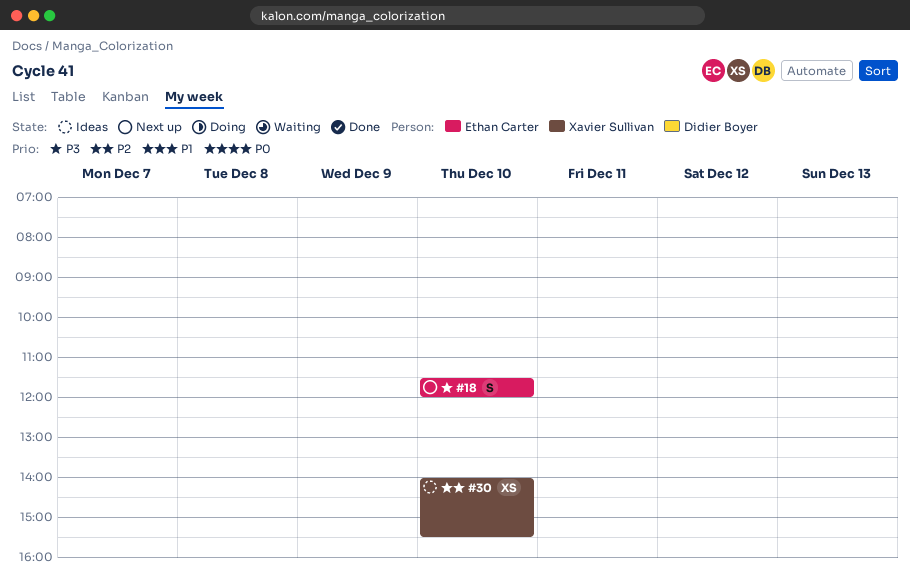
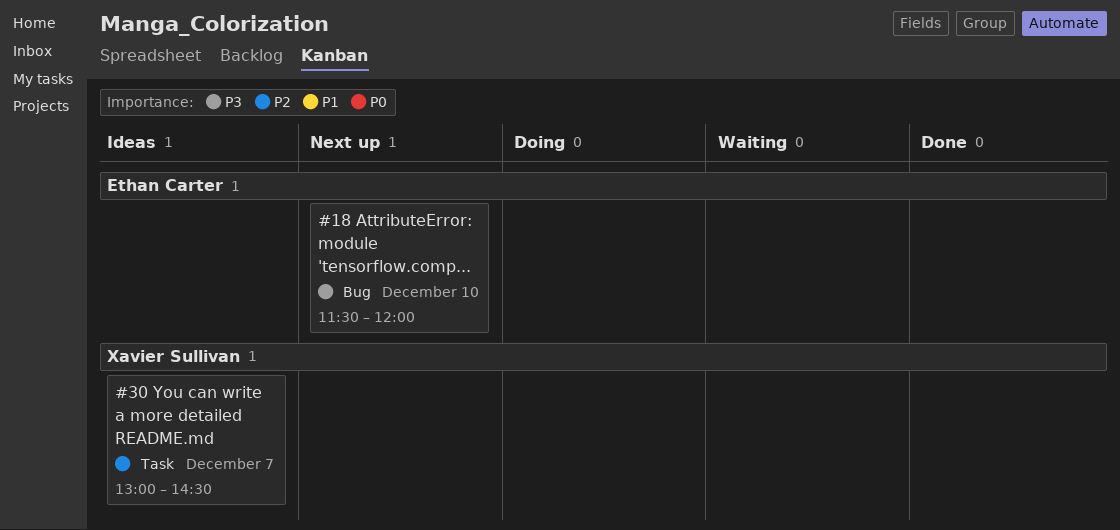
#30, day: Dec 10 -> Dec 7
#30, begins: 14:00 -> 13:00
#30, ends: 15:30 -> 14:30

